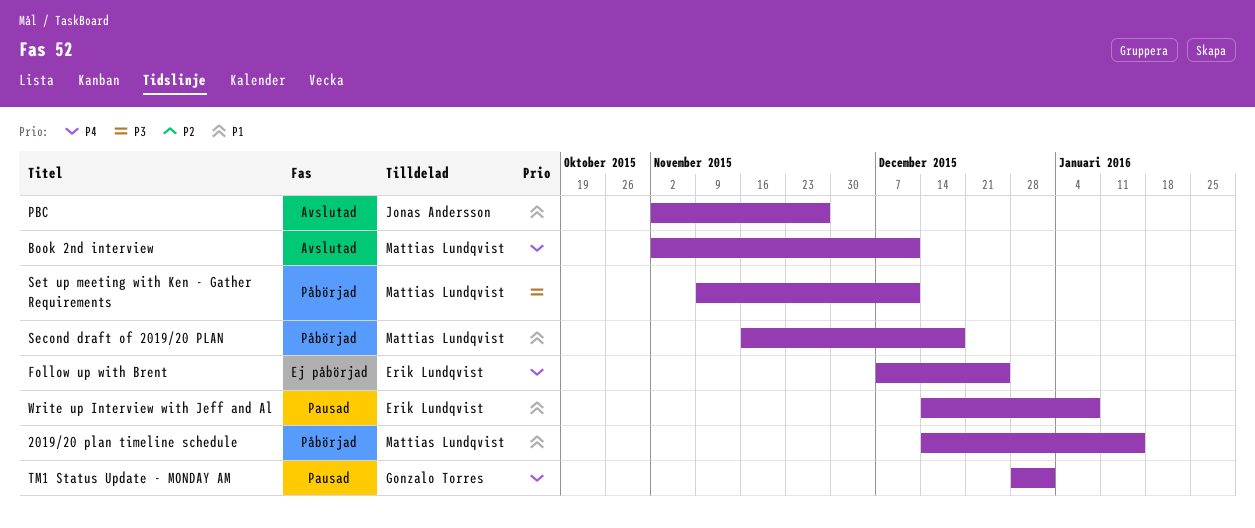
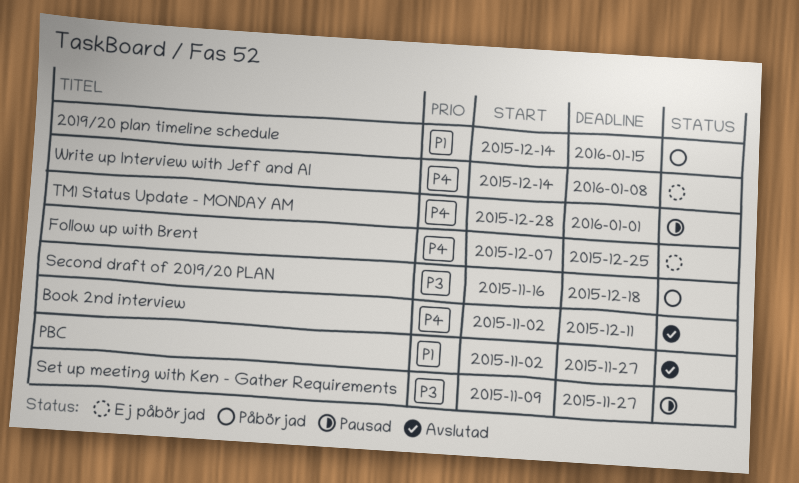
Second draft of 2019/20 PLAN, priority: P1 -> P3
Set up meeting with Ken - Gather Requirements, status: Påbörjad -> Pausad
Set up meeting with Ken - Gather Requirements, due: Dec 11 -> Nov 27
Write up Interview with Jeff and Al, status: Pausad -> Ej påbörjad
Write up Interview with Jeff and Al, priority: P1 -> P4

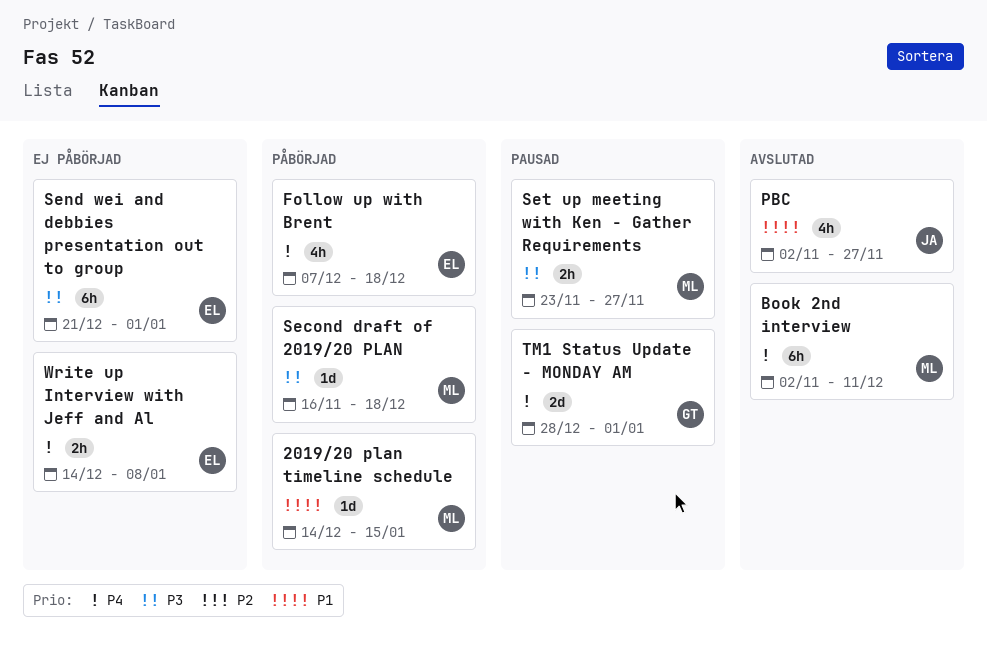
Follow up with Brent, status: Ej påbörjad -> Påbörjad
Follow up with Brent, due: Dec 25 -> Dec 18
Send wei and debbies presentation out to group: none -> present
Set up meeting with Ken - Gather Requirements, start: Nov 9 -> Nov 23

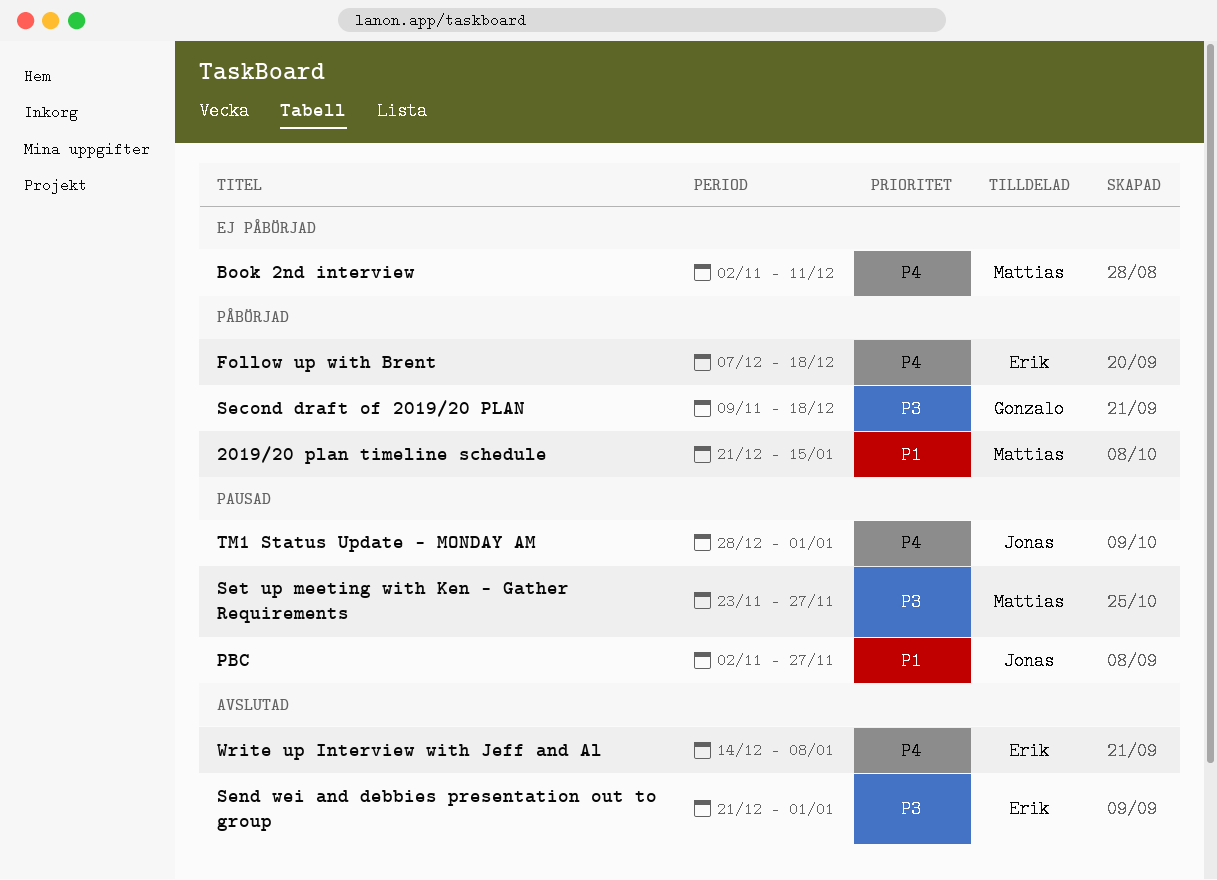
2019/20 plan timeline schedule, start: Dec 14 -> Dec 21
Book 2nd interview, status: Avslutad -> Ej påbörjad
PBC, status: Avslutad -> Pausad
Second draft of 2019/20 PLAN, owner: Mattias -> Gonzalo
Second draft of 2019/20 PLAN, start: Nov 16 -> Nov 9
Send wei and debbies presentation out to group, status: Ej påbörjad -> Avslutad
TM1 Status Update - MONDAY AM, owner: Gonzalo -> Jonas
Write up Interview with Jeff and Al, status: Ej påbörjad -> Avslutad

